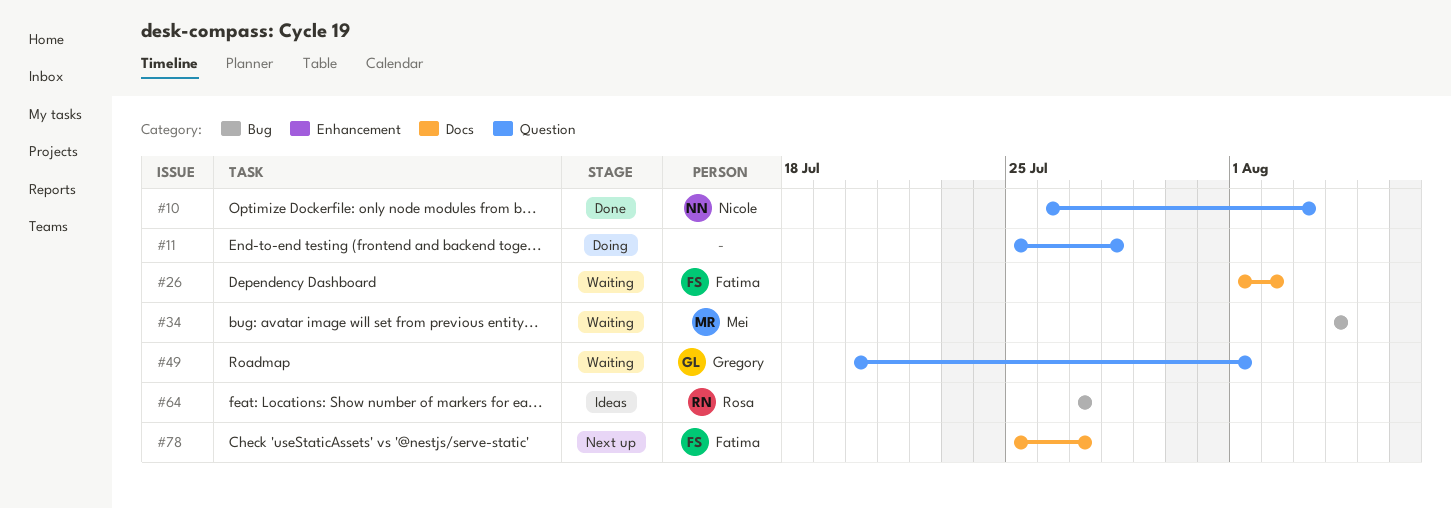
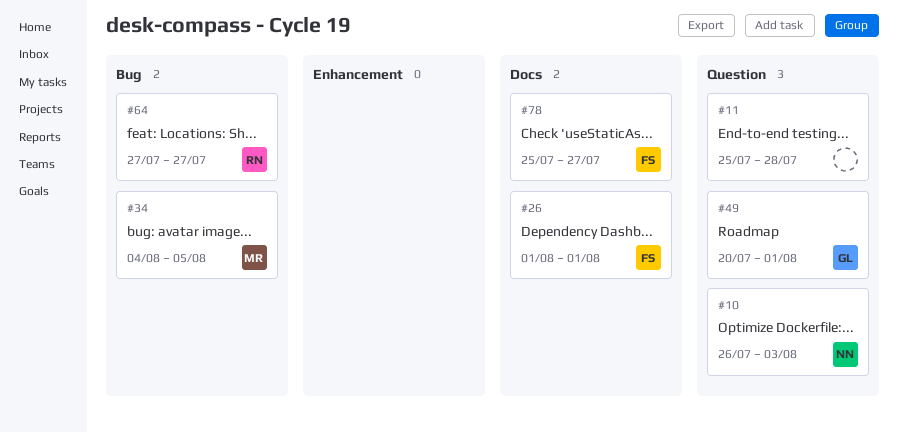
#26, due: Aug 2 -> Aug 1
#34, due: Aug 4 -> Aug 5

